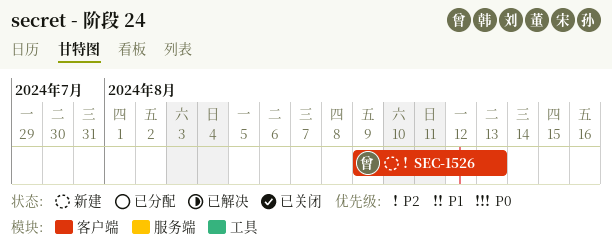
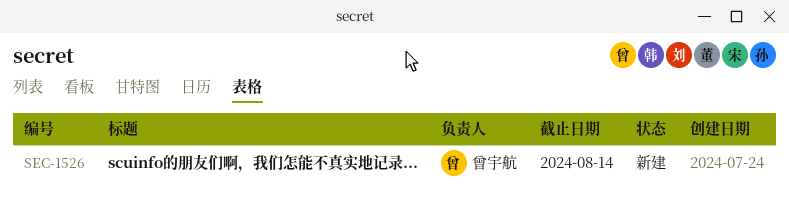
SEC-1526, due: Aug 13 -> Aug 14

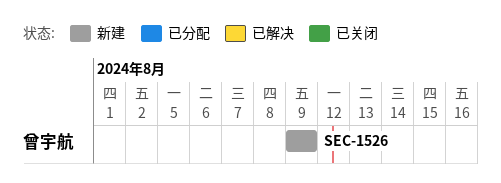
SEC-1526, due: Aug 14 -> Aug 9

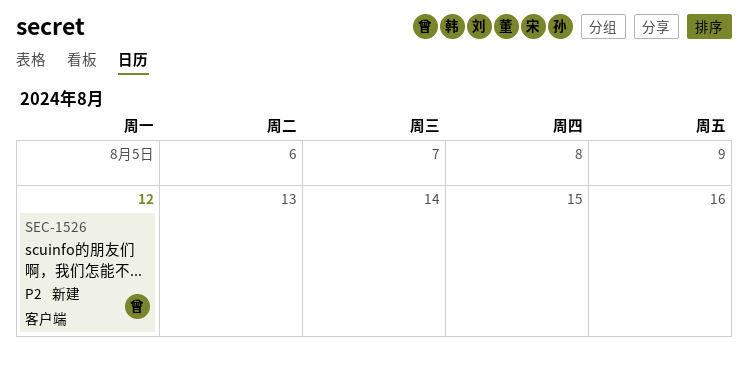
SEC-1526, due: Aug 9 -> Aug 12

